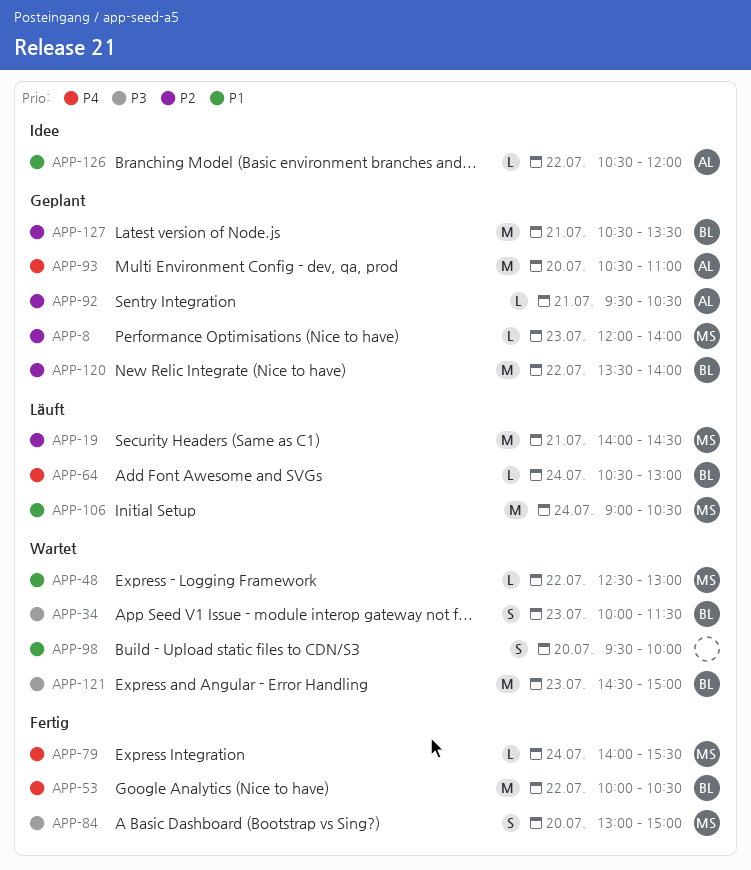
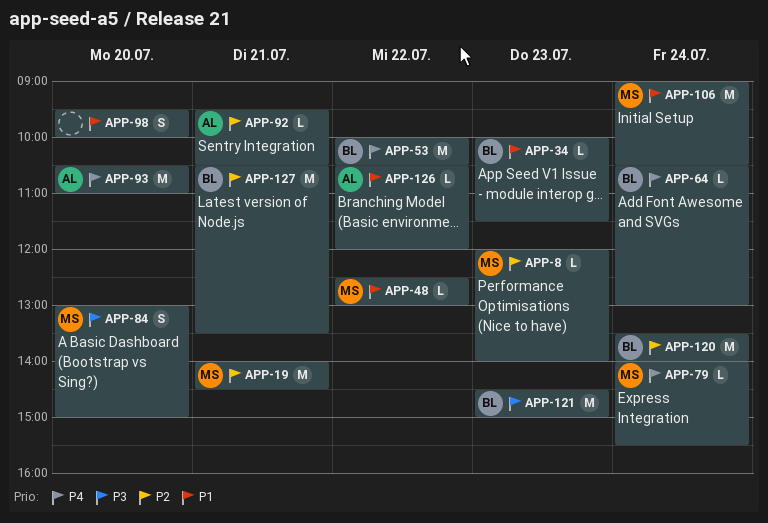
APP-34, priority: P3 -> P1
APP-34, estimate: S -> L
APP-120, day: Jul 22 -> Jul 24

